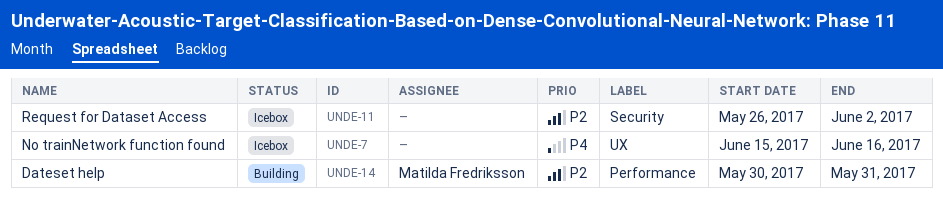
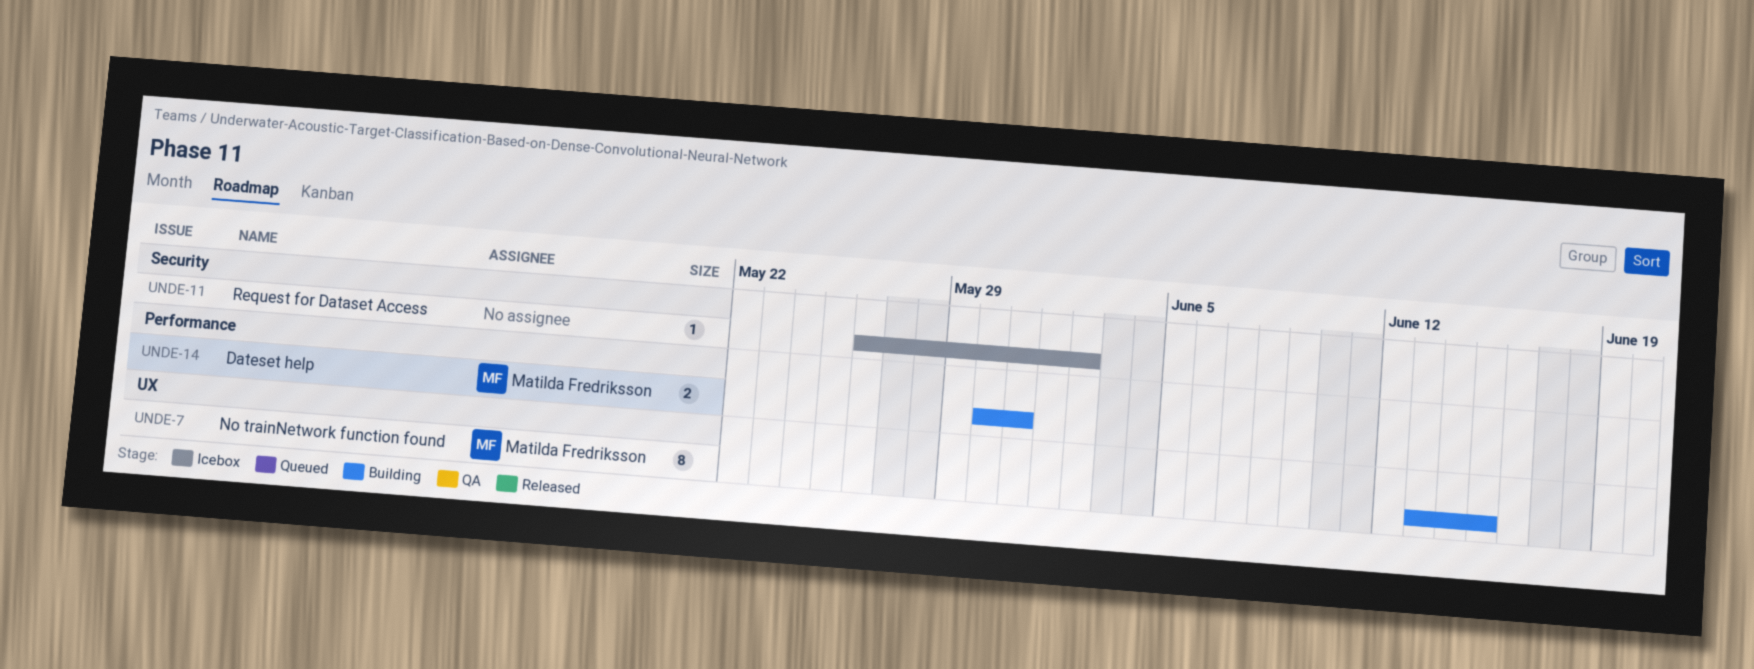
UNDE-7, status: Icebox -> Building
UNDE-7, owner: none -> Matilda Fredriksson
UNDE-7, start: Jun 15 -> Jun 13
UNDE-7, due: Jun 16 -> Jun 15

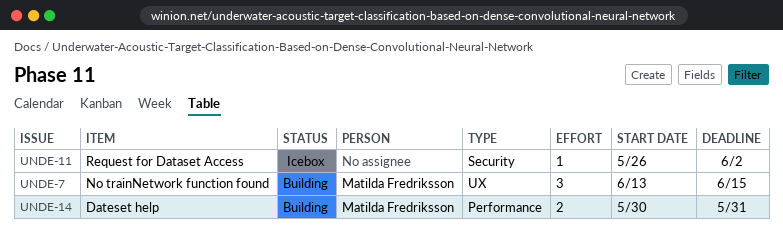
UNDE-7, estimate: 8 -> 3

